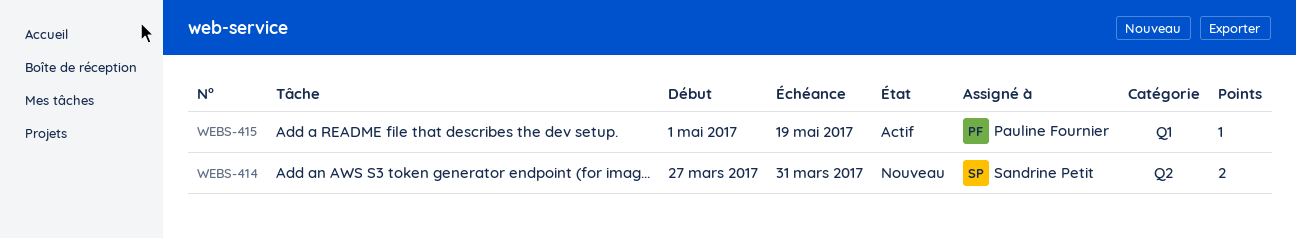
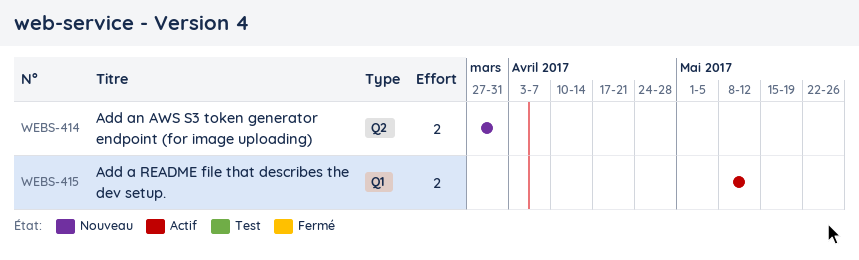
WEBS-415, estimate: 1 -> 2
WEBS-415, start: May 1 -> May 8
WEBS-415, due: May 19 -> May 12

